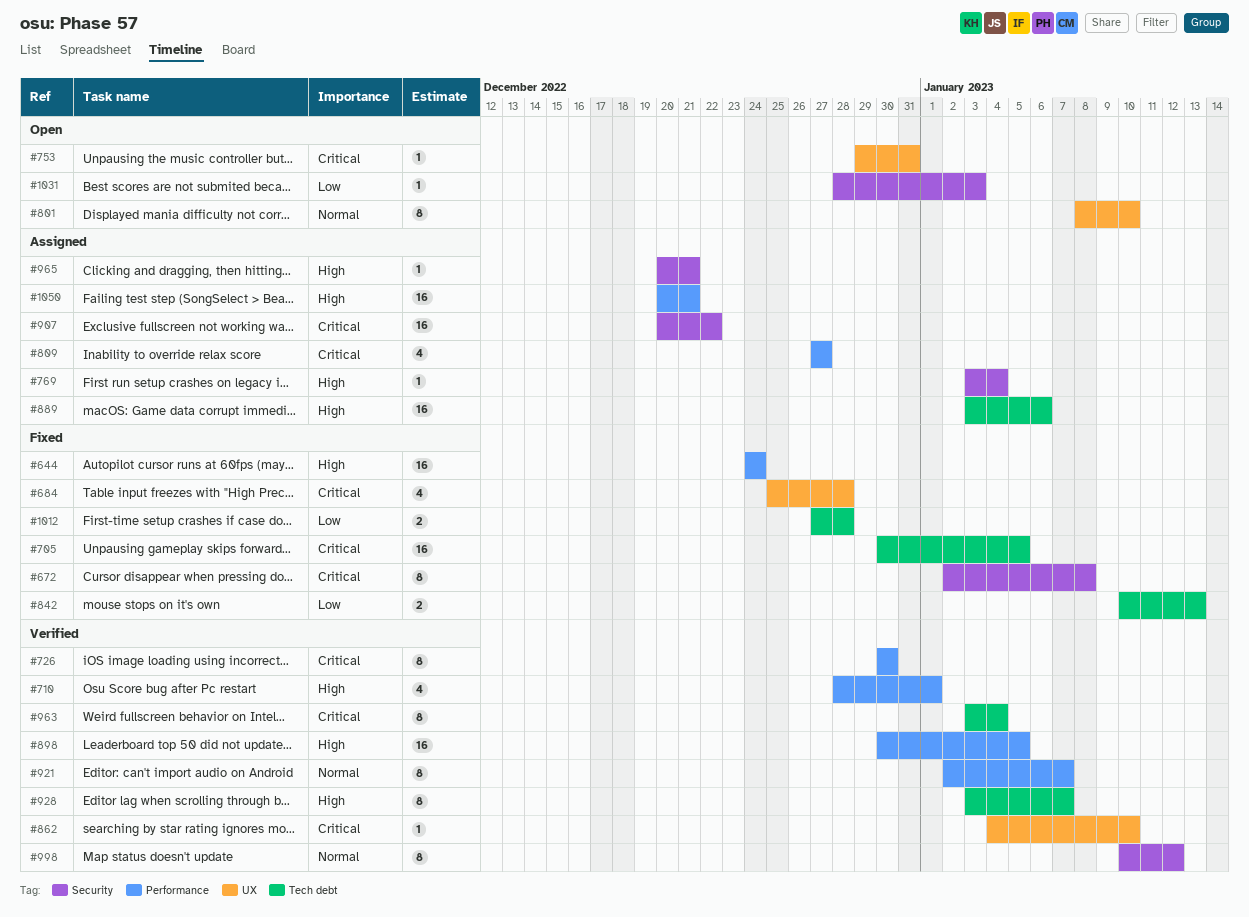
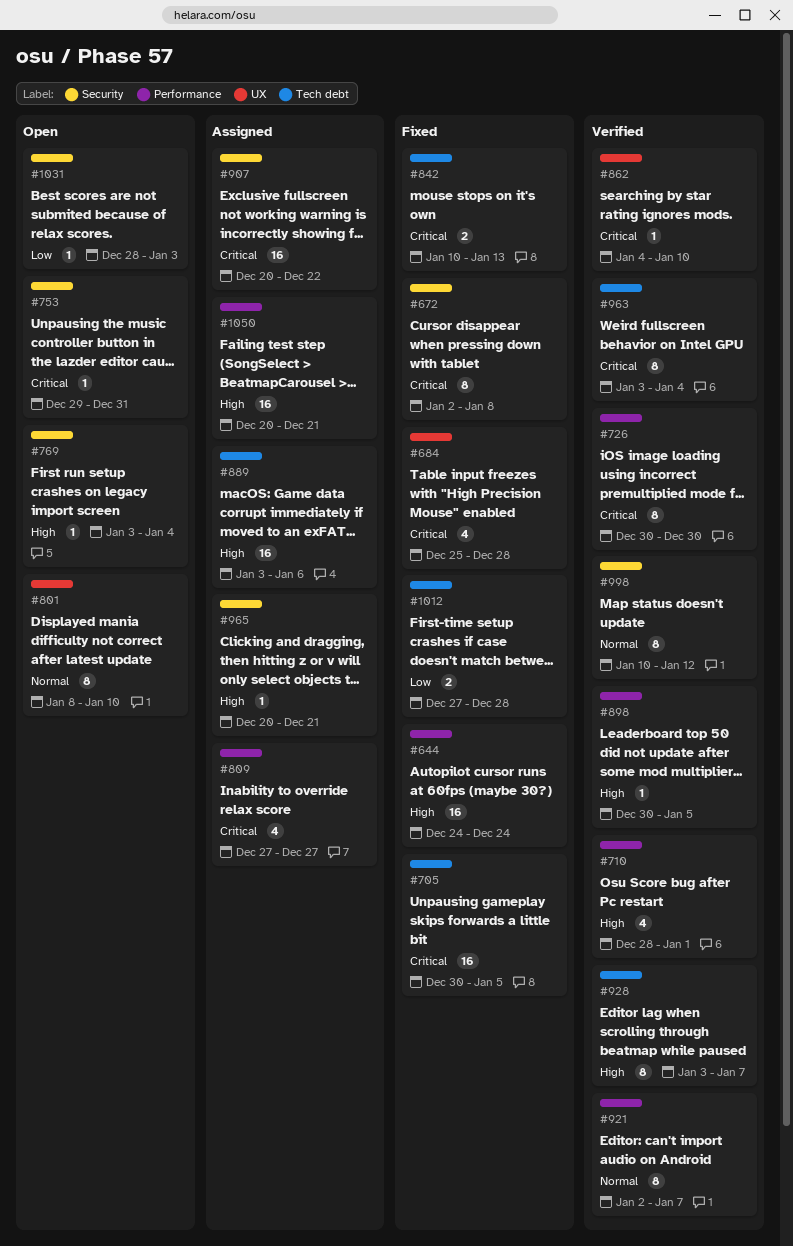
#753, label: UX -> Security
#769, status: Assigned -> Open
#842, priority: Low -> Critical
#898, estimate: 16 -> 1

